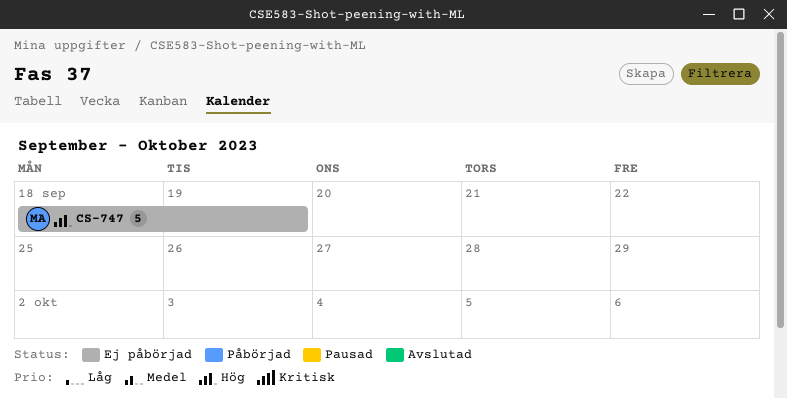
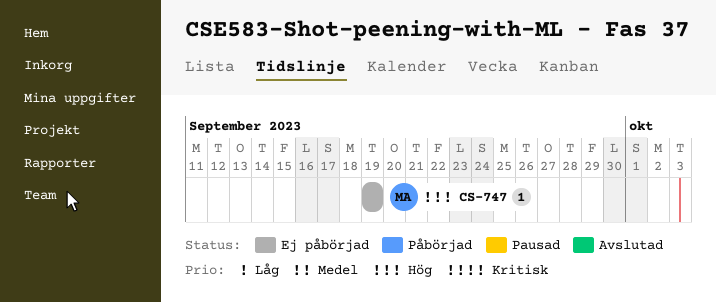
CS-747, estimate: 5 -> 1
CS-747, start: Sep 18 -> Sep 19

